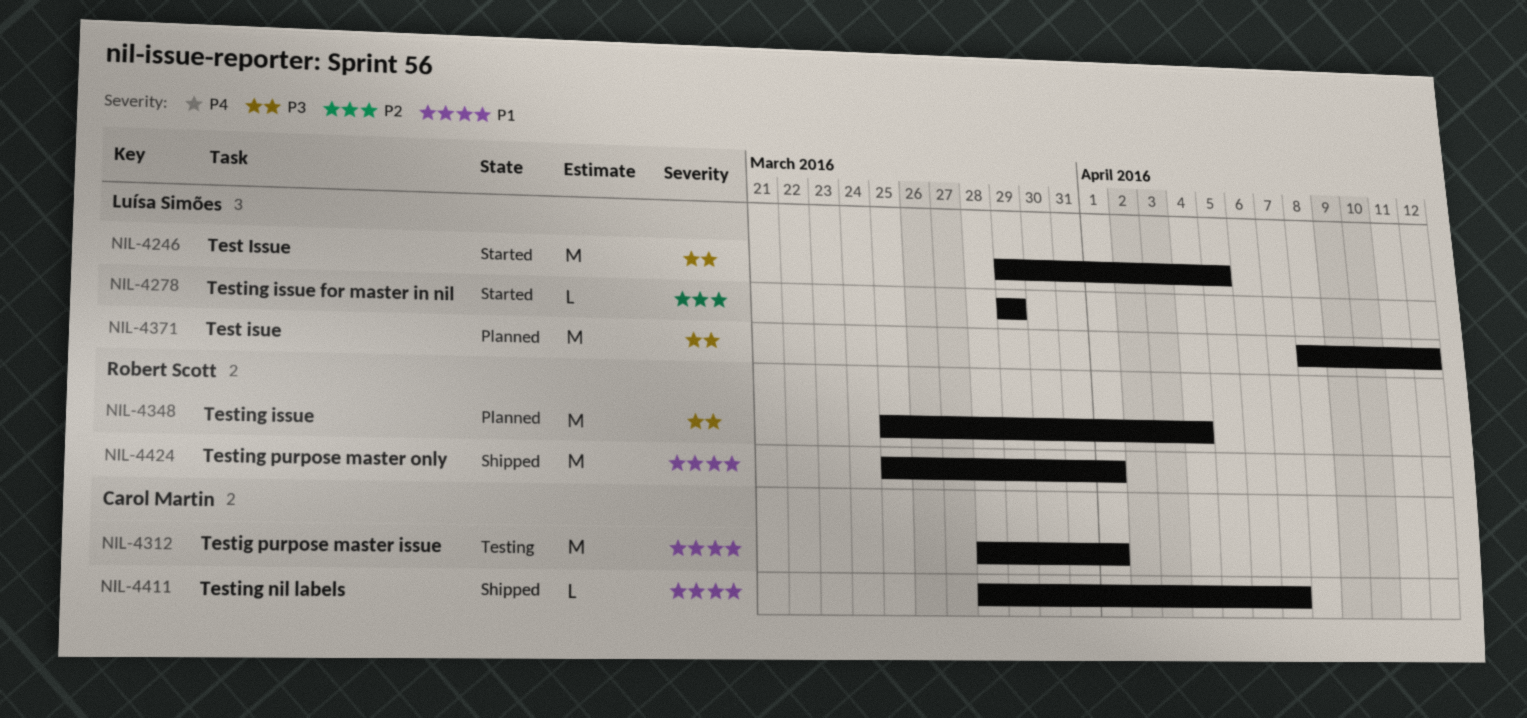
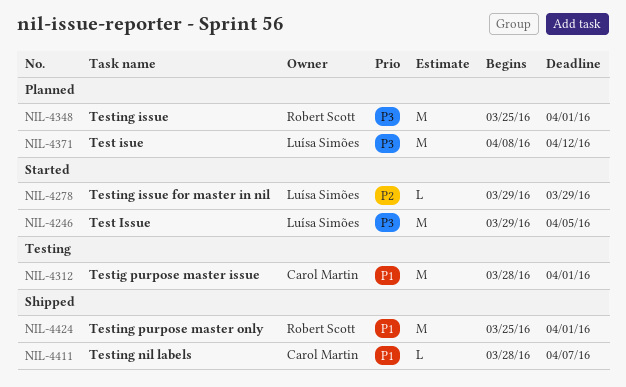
NIL-4348, due: Apr 4 -> Apr 1

